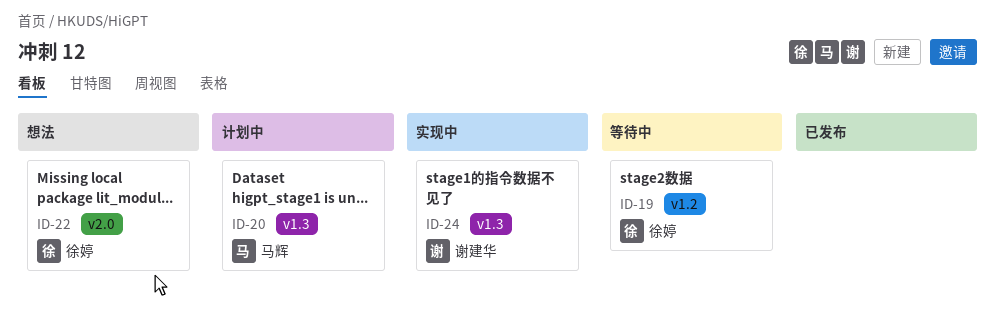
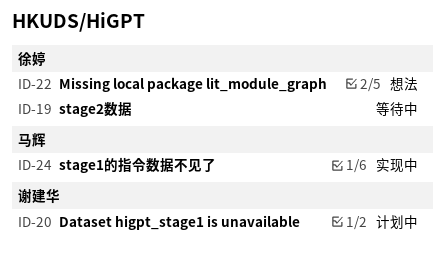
ID-20, owner: 马辉 -> 谢建华
ID-24, owner: 谢建华 -> 马辉

